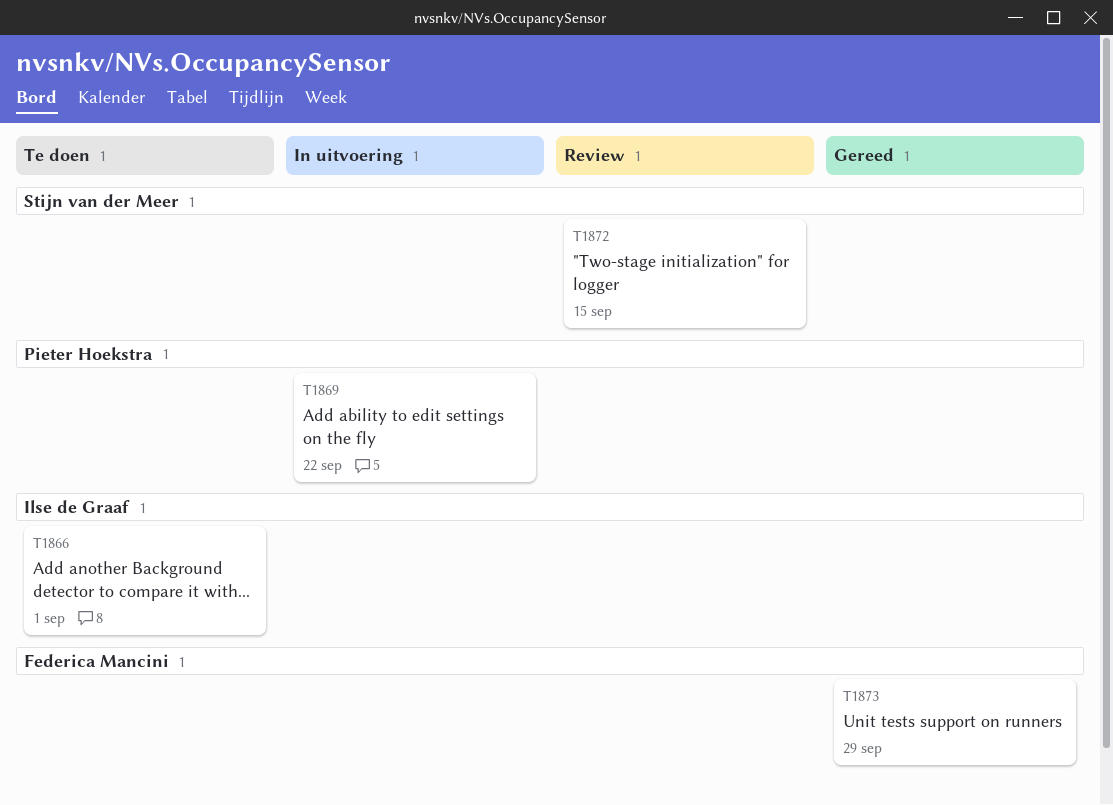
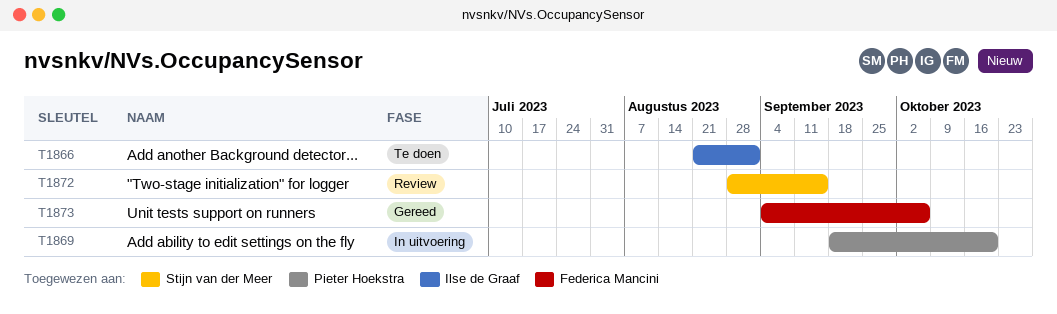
T1869, due: Sep 22 -> Oct 20
T1873, due: Sep 29 -> Oct 6

